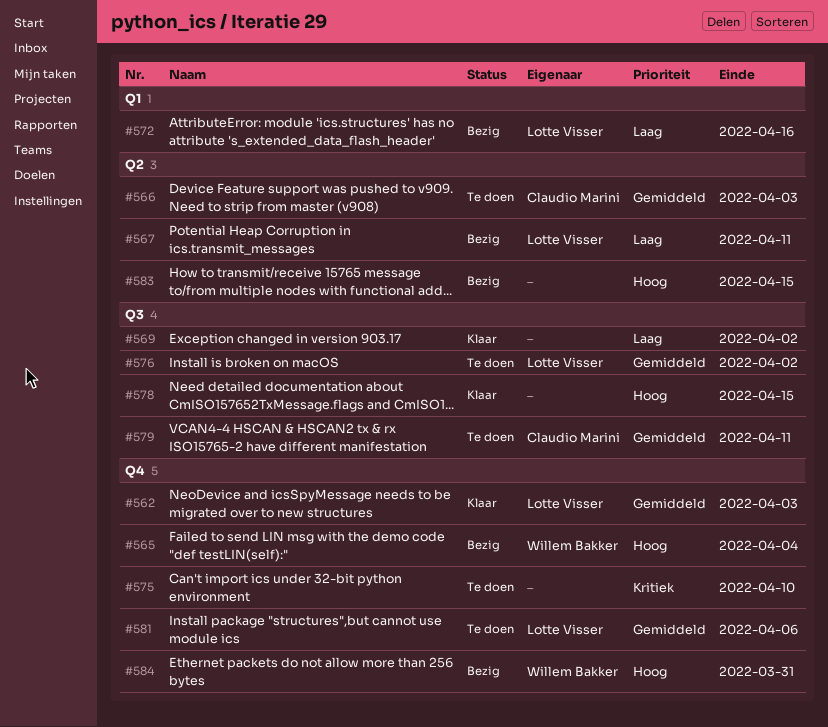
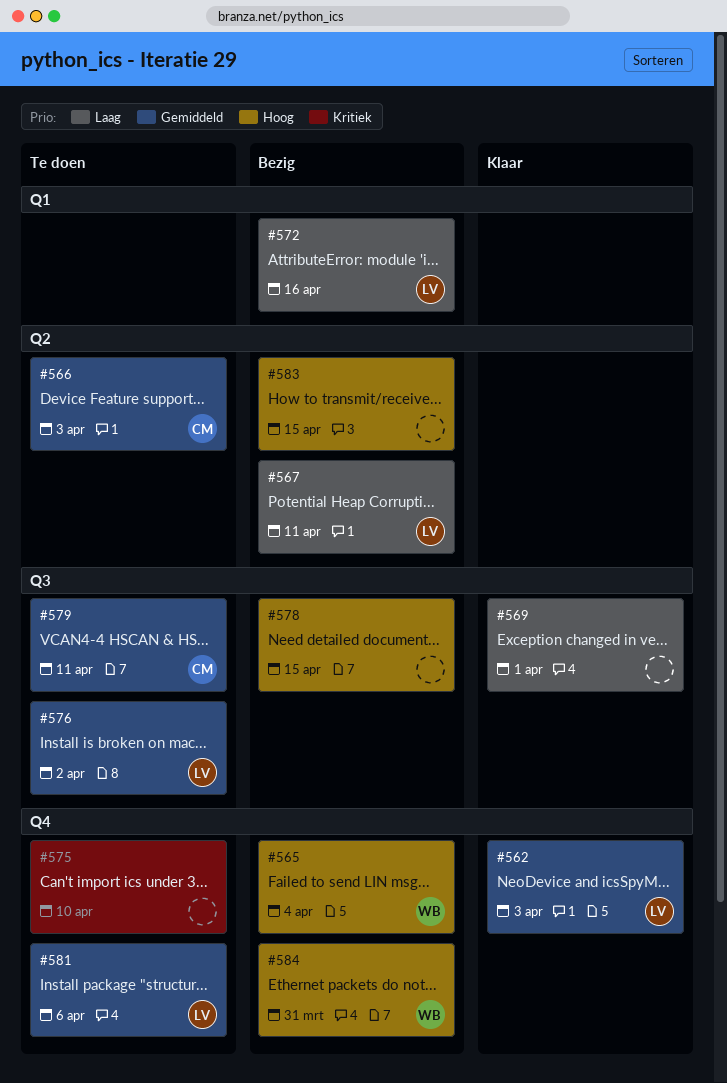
#569, due: Apr 2 -> Apr 1
#578, status: Klaar -> Bezig

